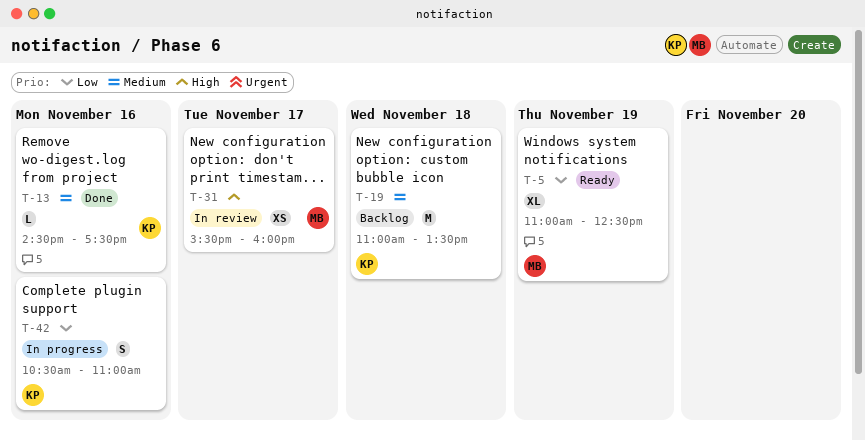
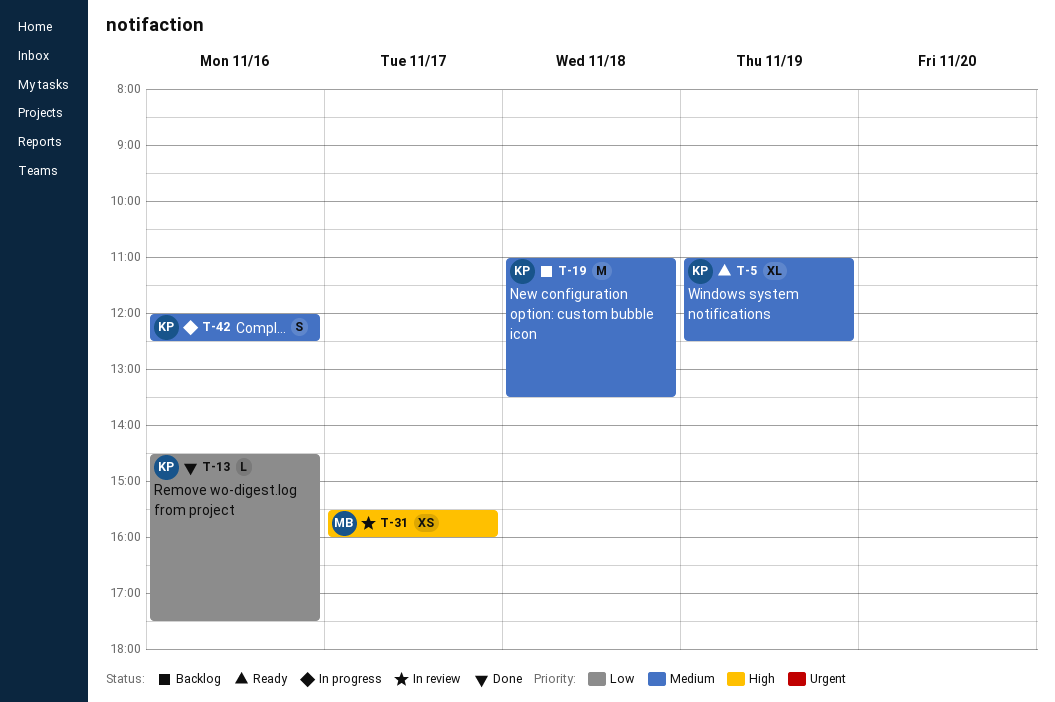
T-5, owner: MB -> KP
T-5, priority: Low -> Medium
T-13, priority: Medium -> Low
T-42, priority: Low -> Medium
T-42, begins: 10:30 -> 12:00
T-42, ends: 11:00 -> 12:30

